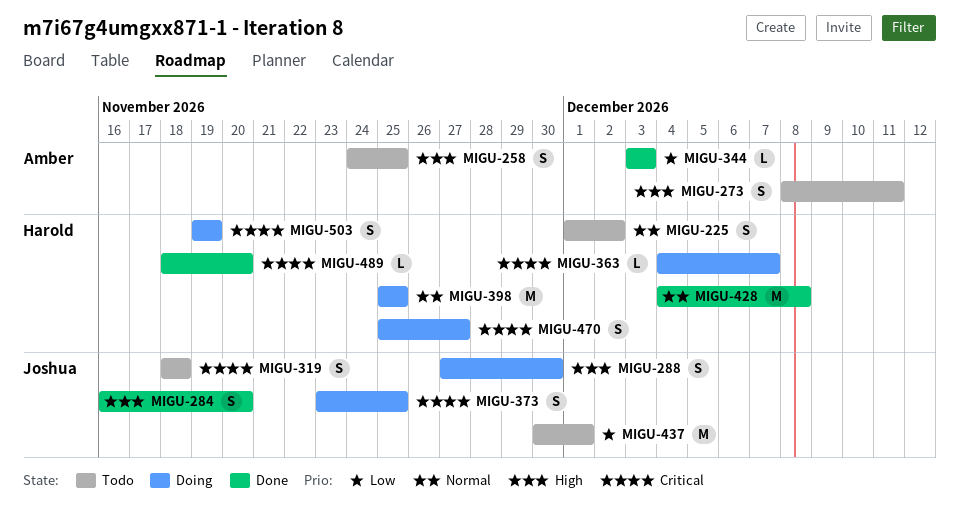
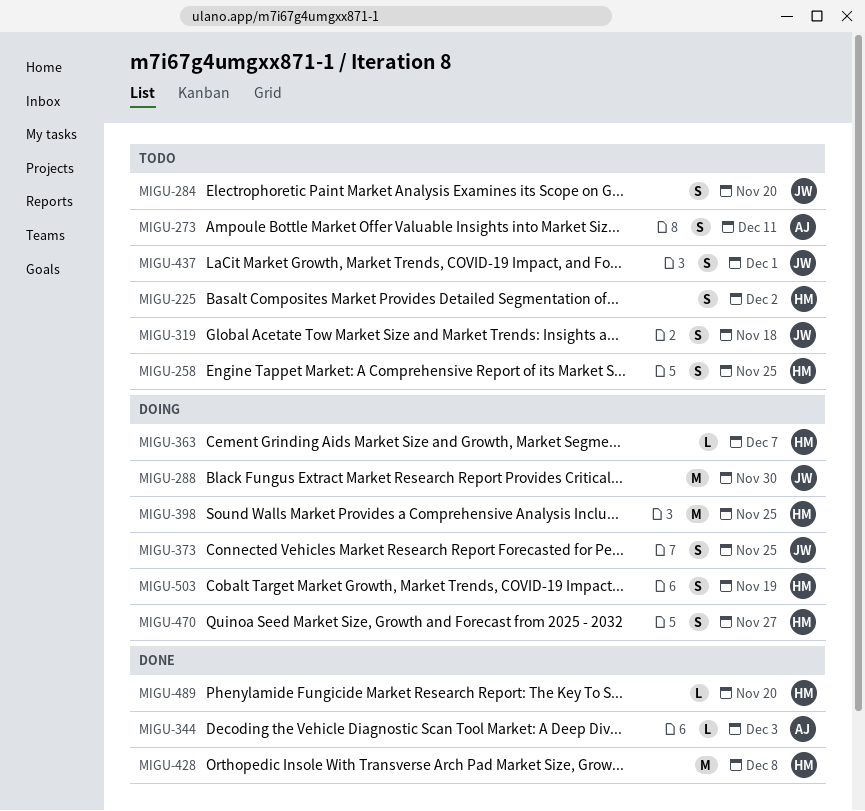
MIGU-258, owner: Amber -> Harold
MIGU-284, status: Done -> Todo
MIGU-288, estimate: S -> M
MIGU-437, estimate: M -> S

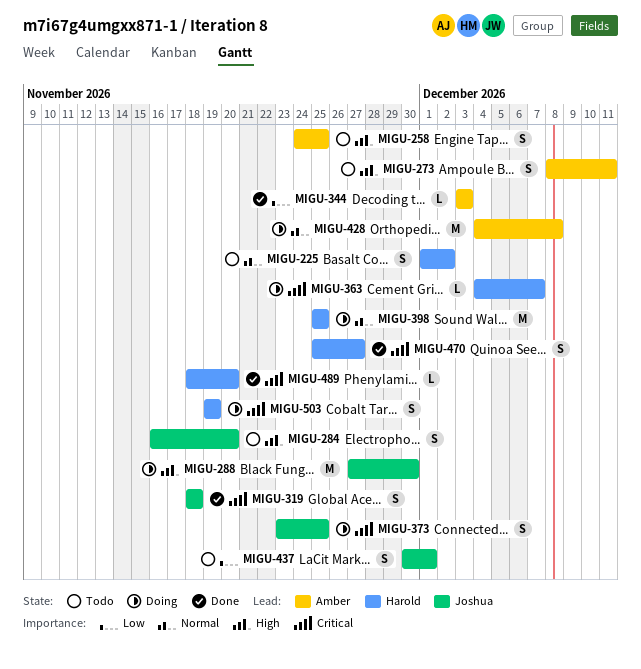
MIGU-258, owner: Harold -> Amber
MIGU-319, status: Todo -> Done
MIGU-428, status: Done -> Doing
MIGU-428, owner: Harold -> Amber
MIGU-470, status: Doing -> Done

